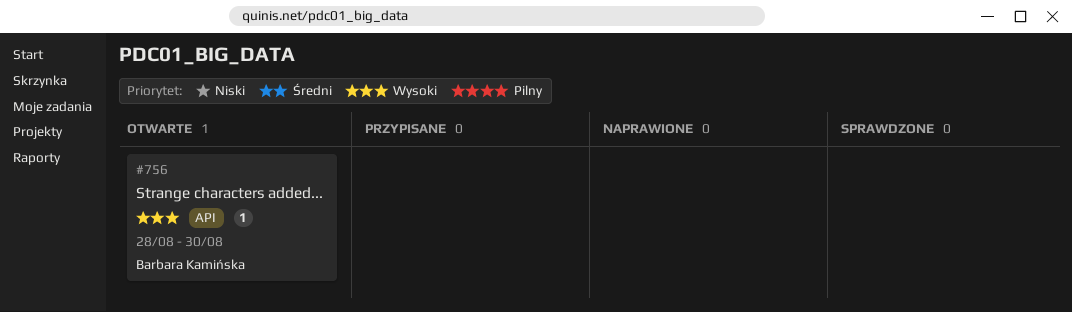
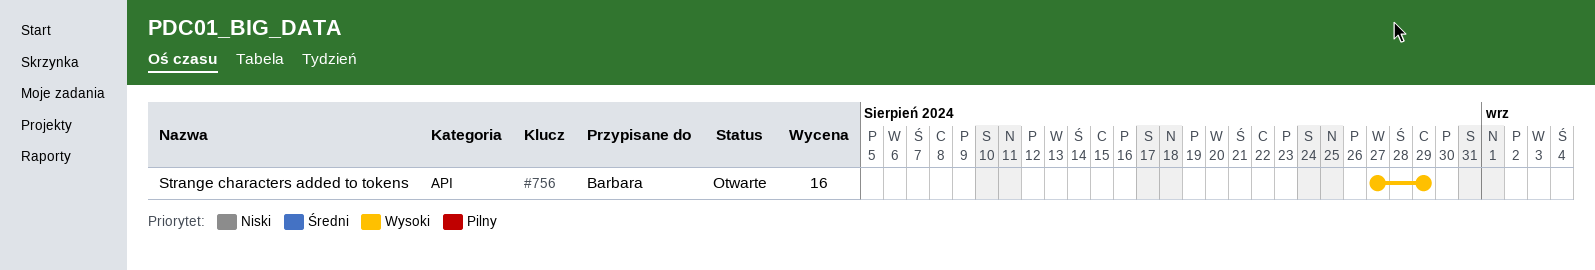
#756, estimate: 1 -> 16
#756, start: Aug 28 -> Aug 27
#756, due: Aug 30 -> Aug 29

